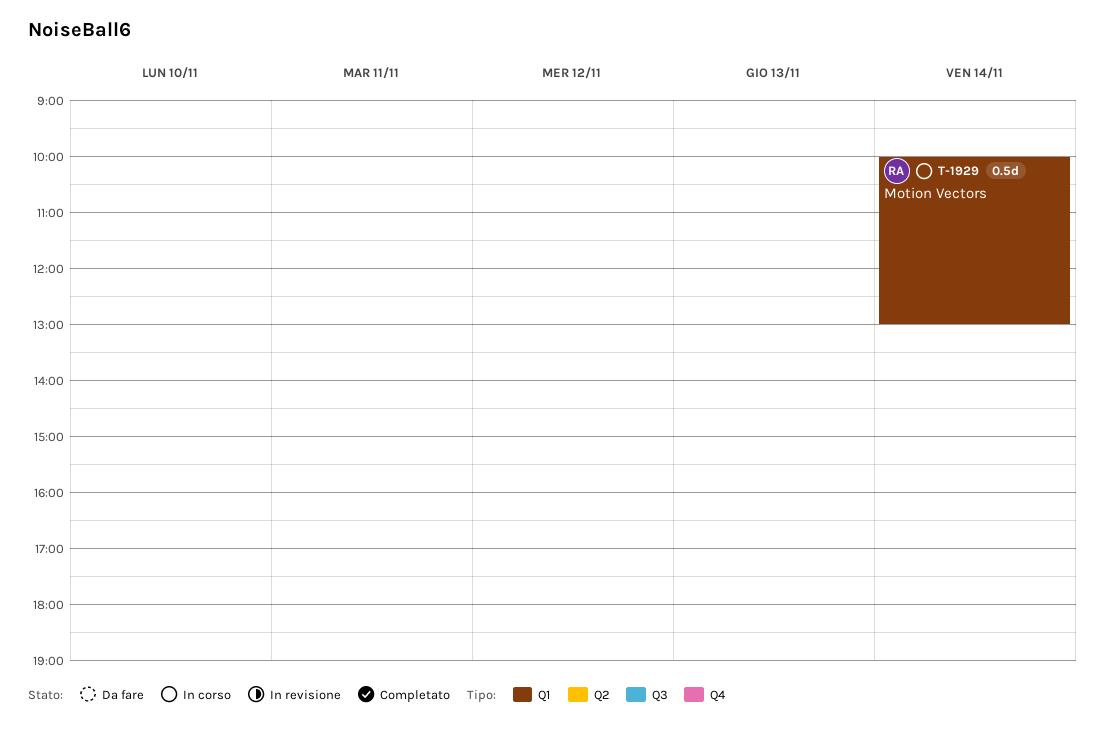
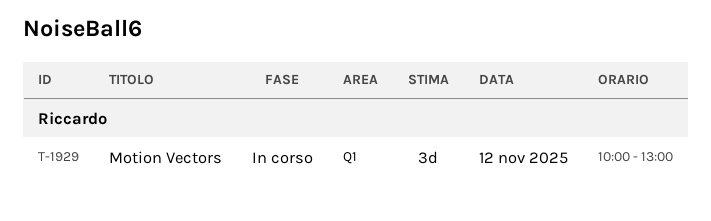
T-1929, estimate: 0.5d -> 3d
T-1929, day: Nov 14 -> Nov 12

